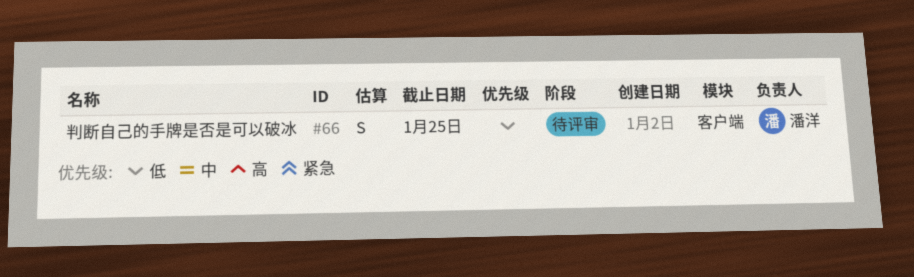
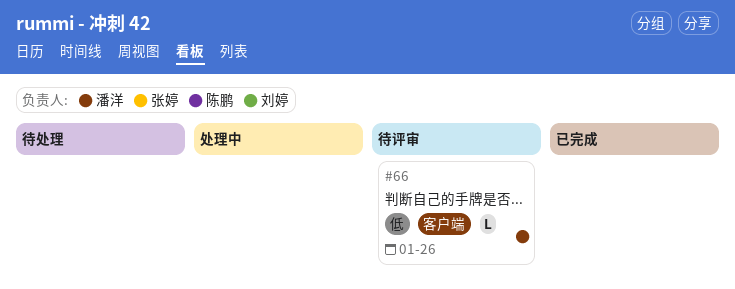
#66, estimate: S -> L
#66, due: Jan 25 -> Jan 26

